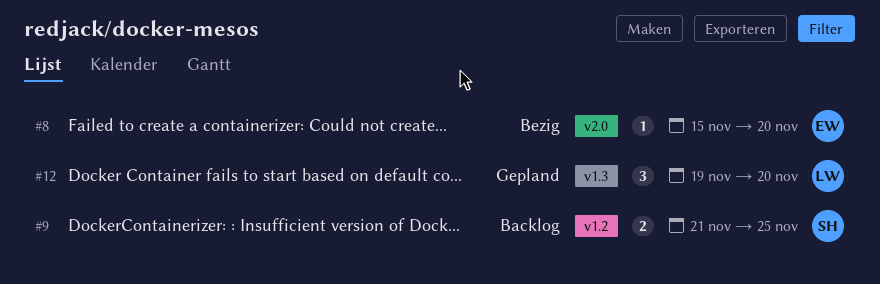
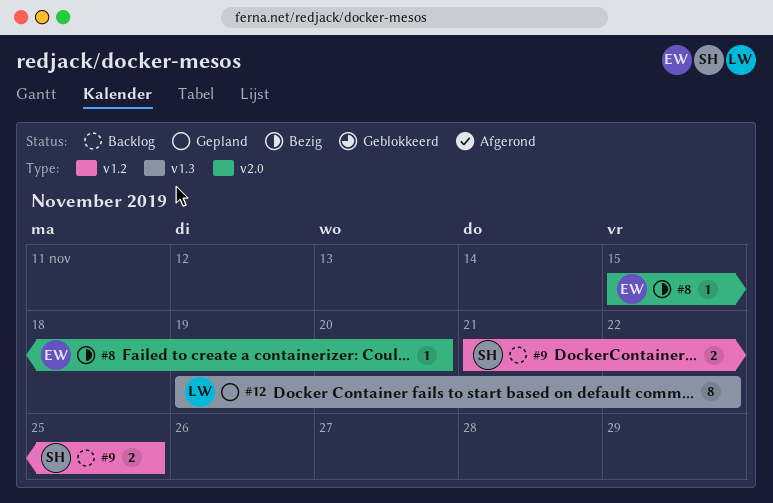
#12, estimate: 3 -> 8
#12, due: Nov 20 -> Nov 22

